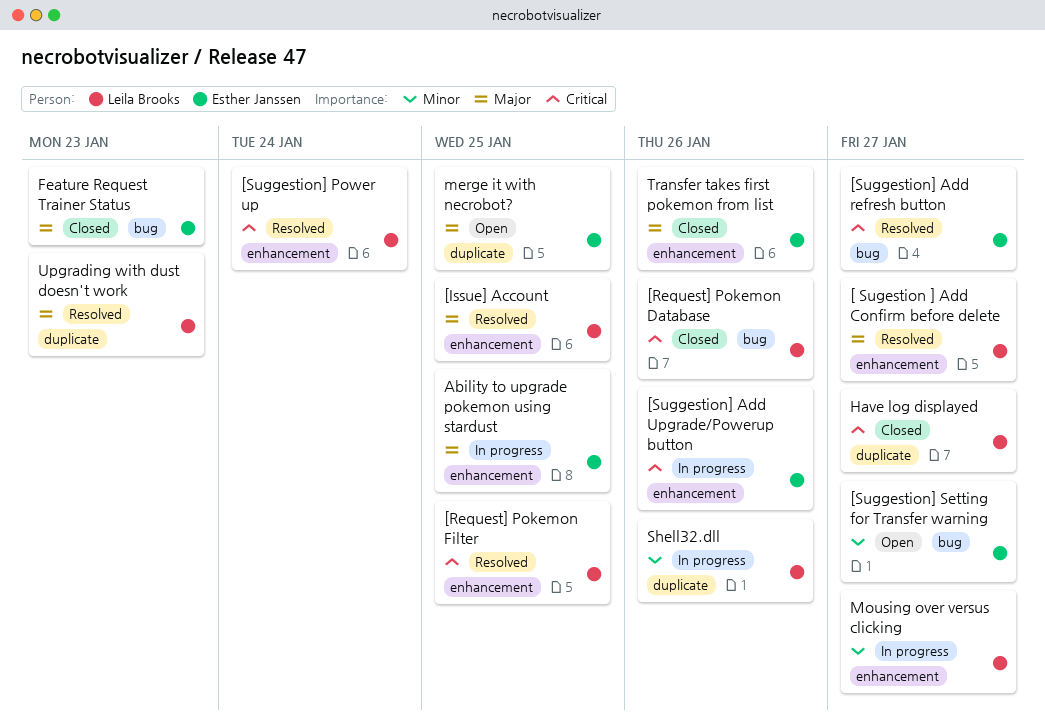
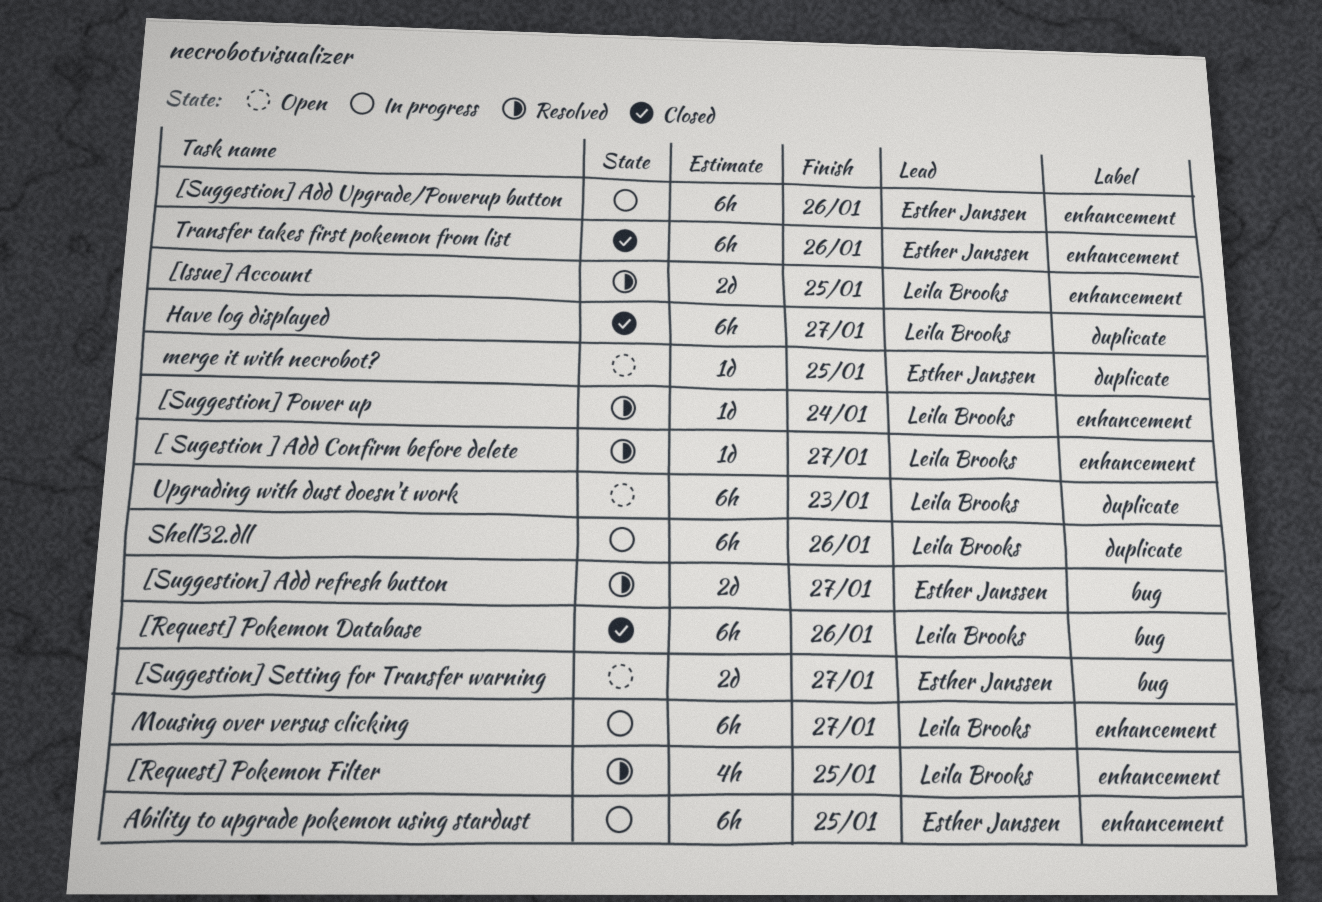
Feature Request Trainer Status: present -> none
Upgrading with dust doesn't work, status: Resolved -> Open

